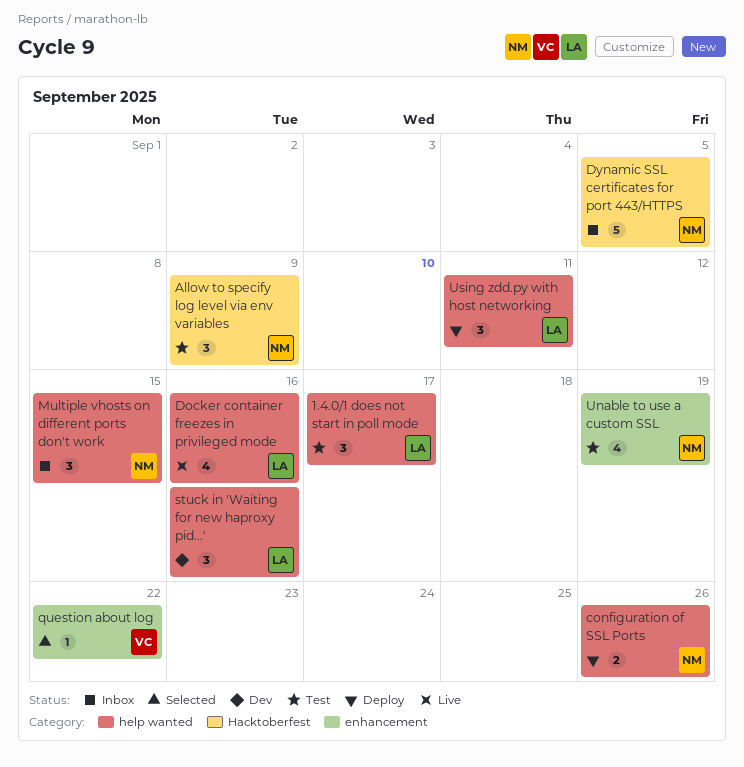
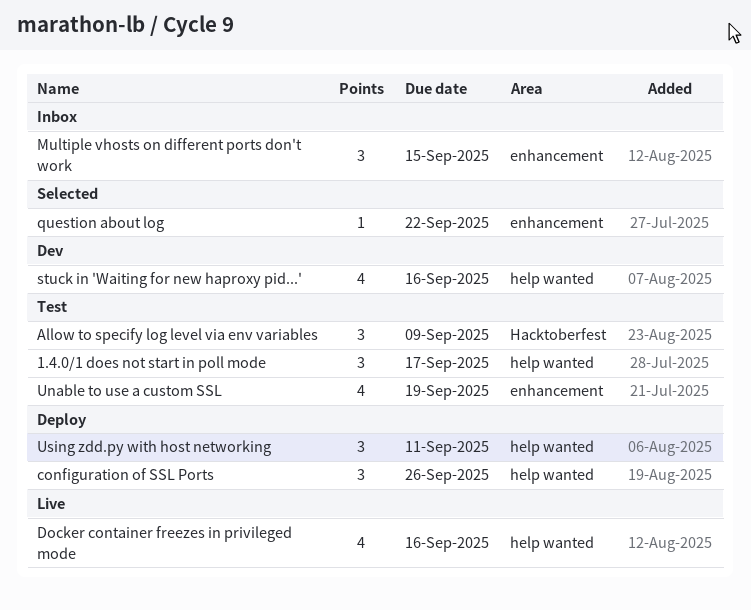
configuration of SSL Ports, estimate: 2 -> 3
Dynamic SSL certificates for port 443/HTTPS: present -> none
Multiple vhosts on different ports don't work, label: help wanted -> enhancement
stuck in 'Waiting for new haproxy pid...', estimate: 3 -> 4

